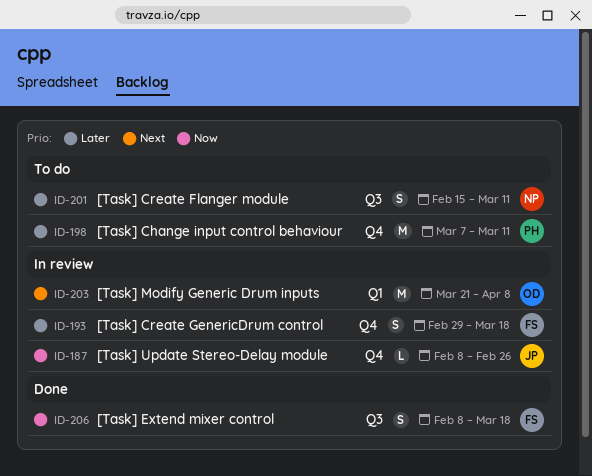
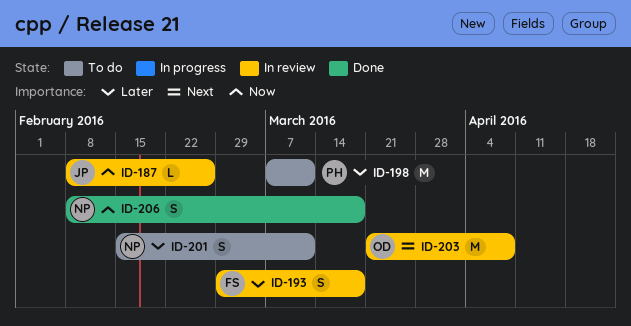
ID-206, owner: FS -> NP

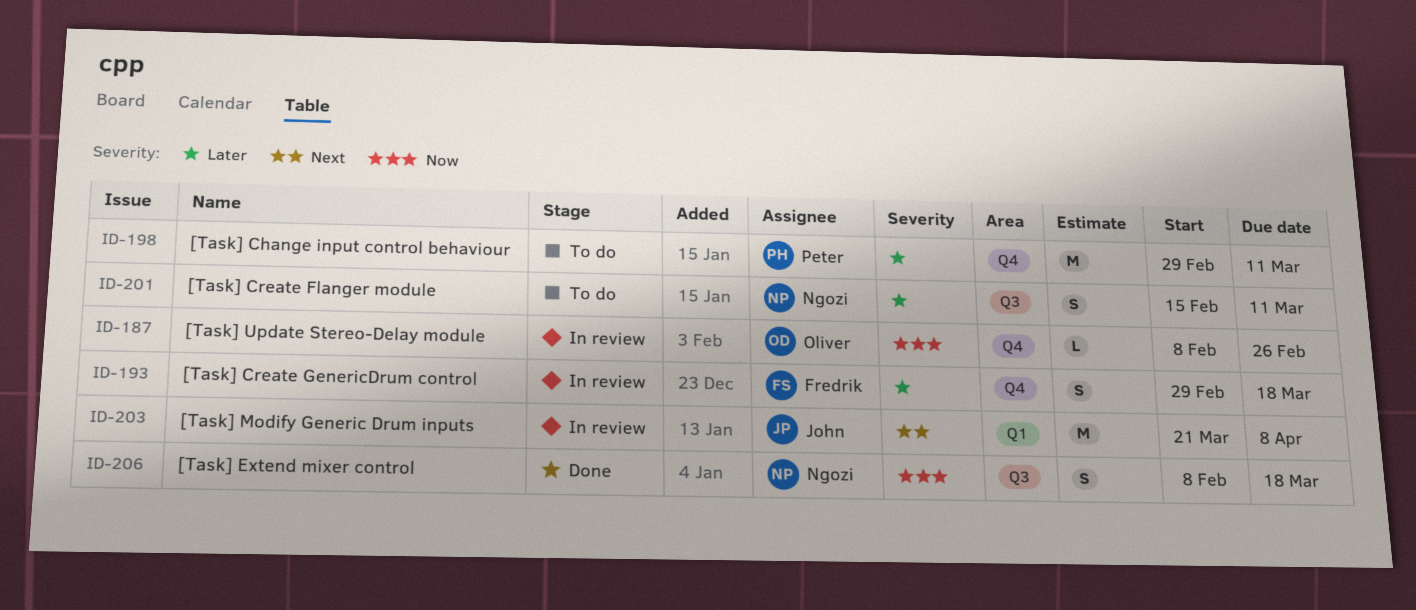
ID-187, owner: John -> Oliver
ID-198, start: Mar 7 -> Feb 29
ID-203, owner: Oliver -> John

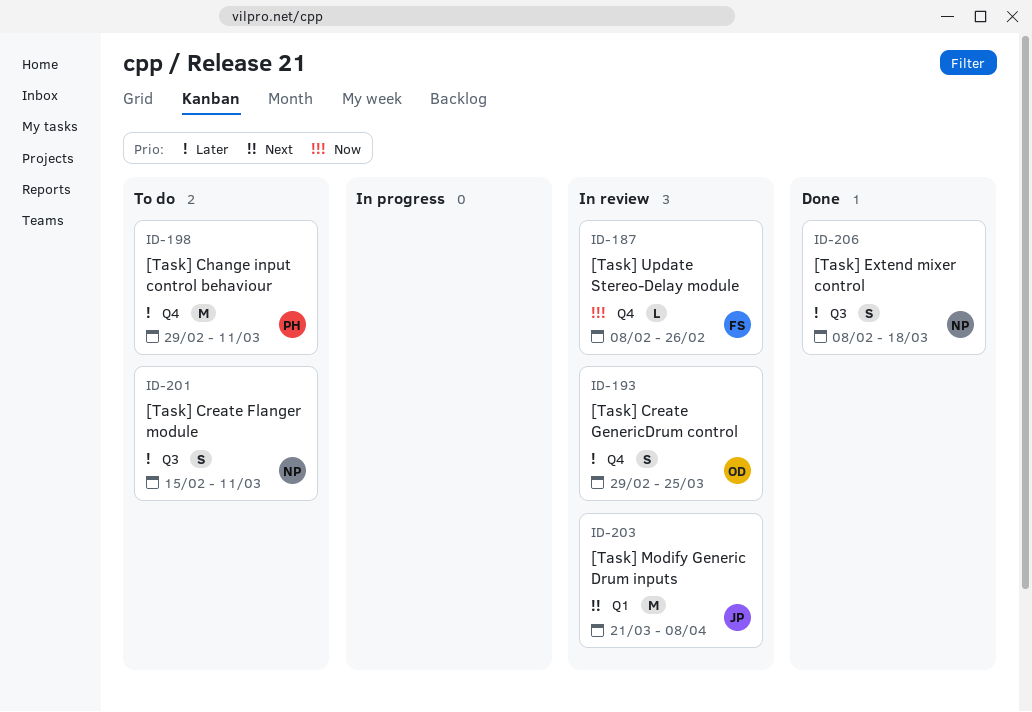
ID-187, owner: Oliver -> Fredrik
ID-193, owner: Fredrik -> Oliver
ID-193, due: Mar 18 -> Mar 25
ID-206, priority: Now -> Later

